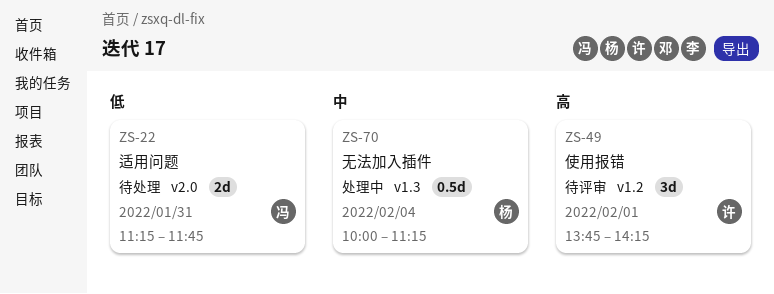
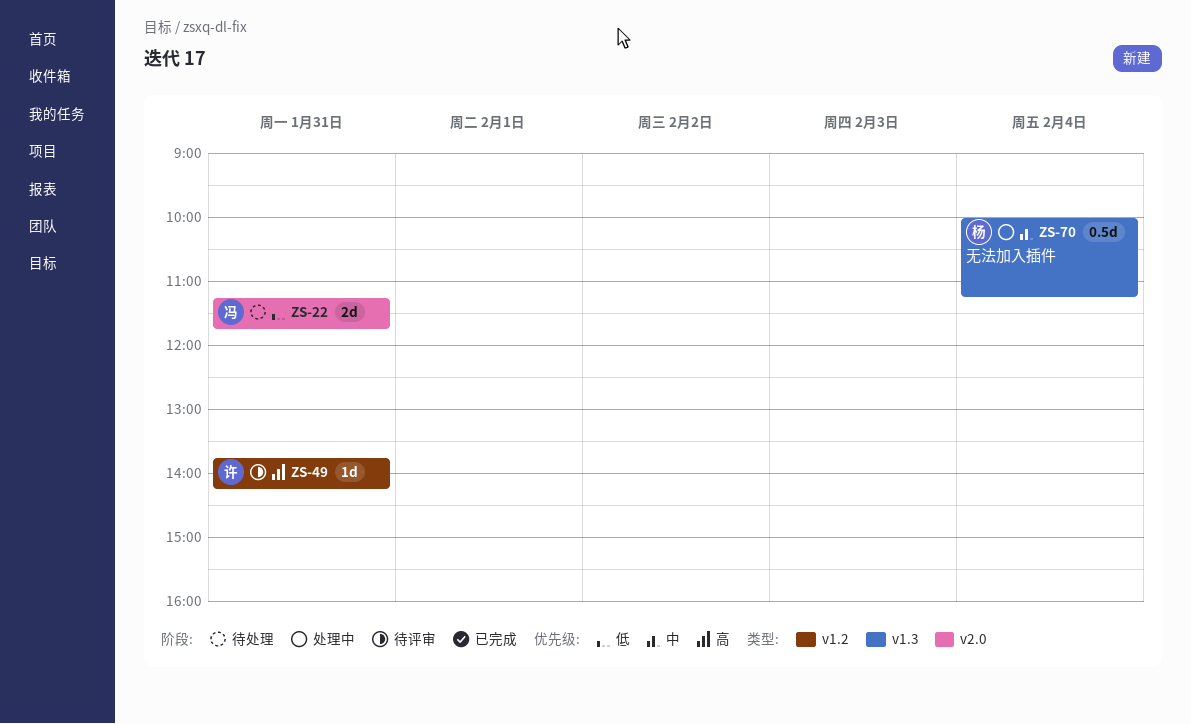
ZS-49, estimate: 3d -> 1d
ZS-49, day: Feb 1 -> Jan 31

